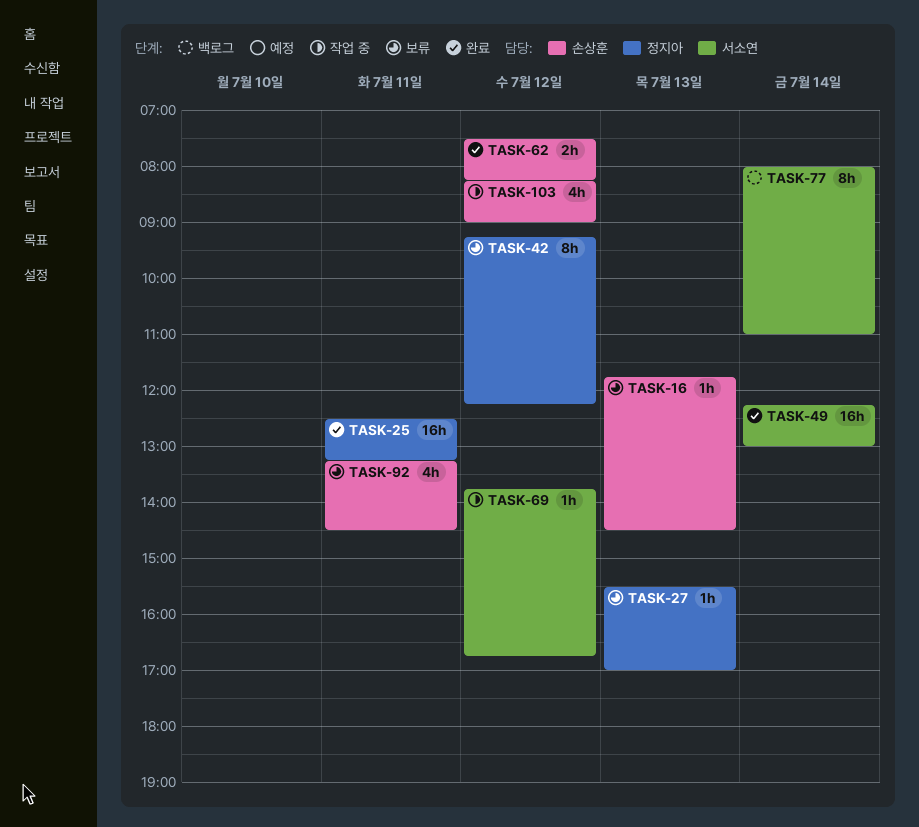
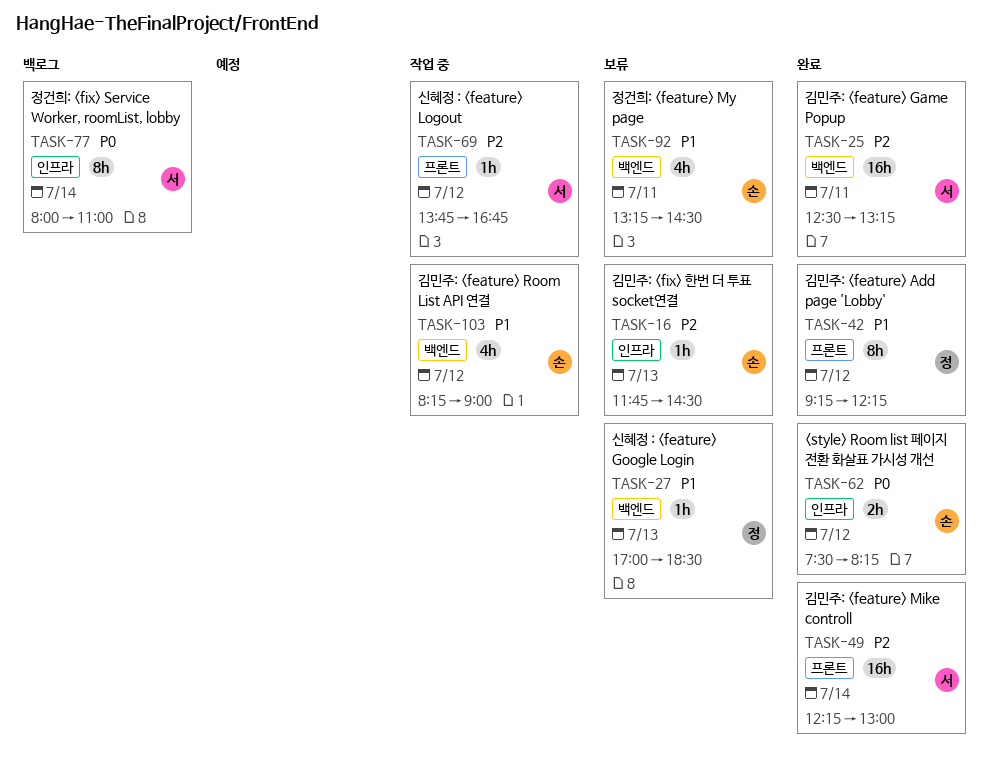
TASK-25, owner: 정지아 -> 서소연
TASK-27, begins: 15:30 -> 17:00
TASK-27, ends: 17:00 -> 18:30
TASK-42, status: 보류 -> 완료

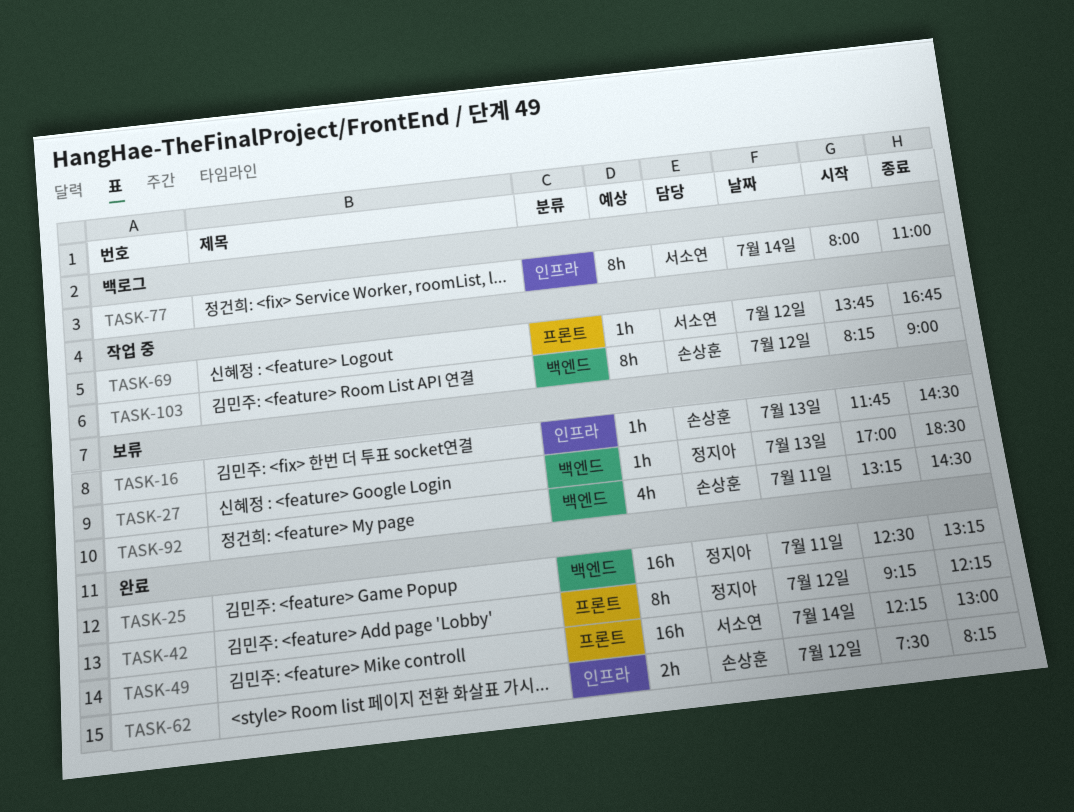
TASK-25, owner: 서소연 -> 정지아
TASK-103, estimate: 4h -> 8h

